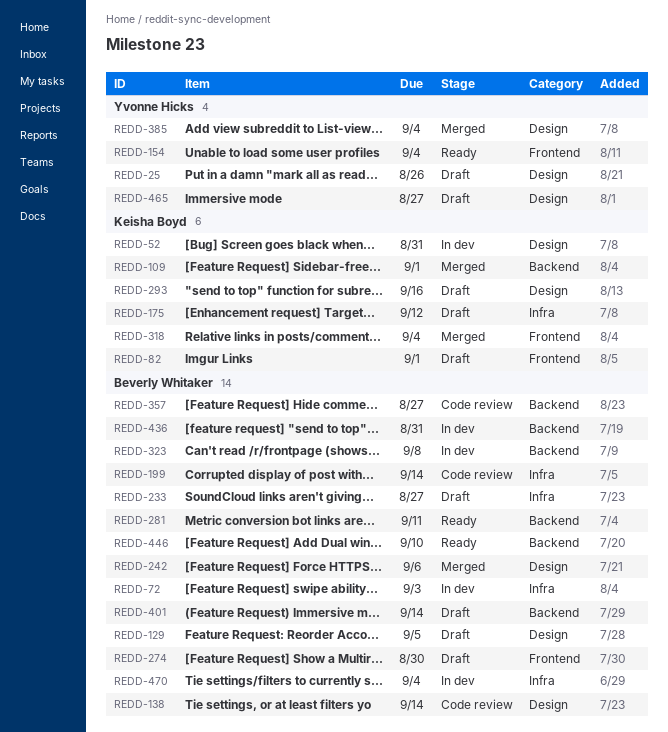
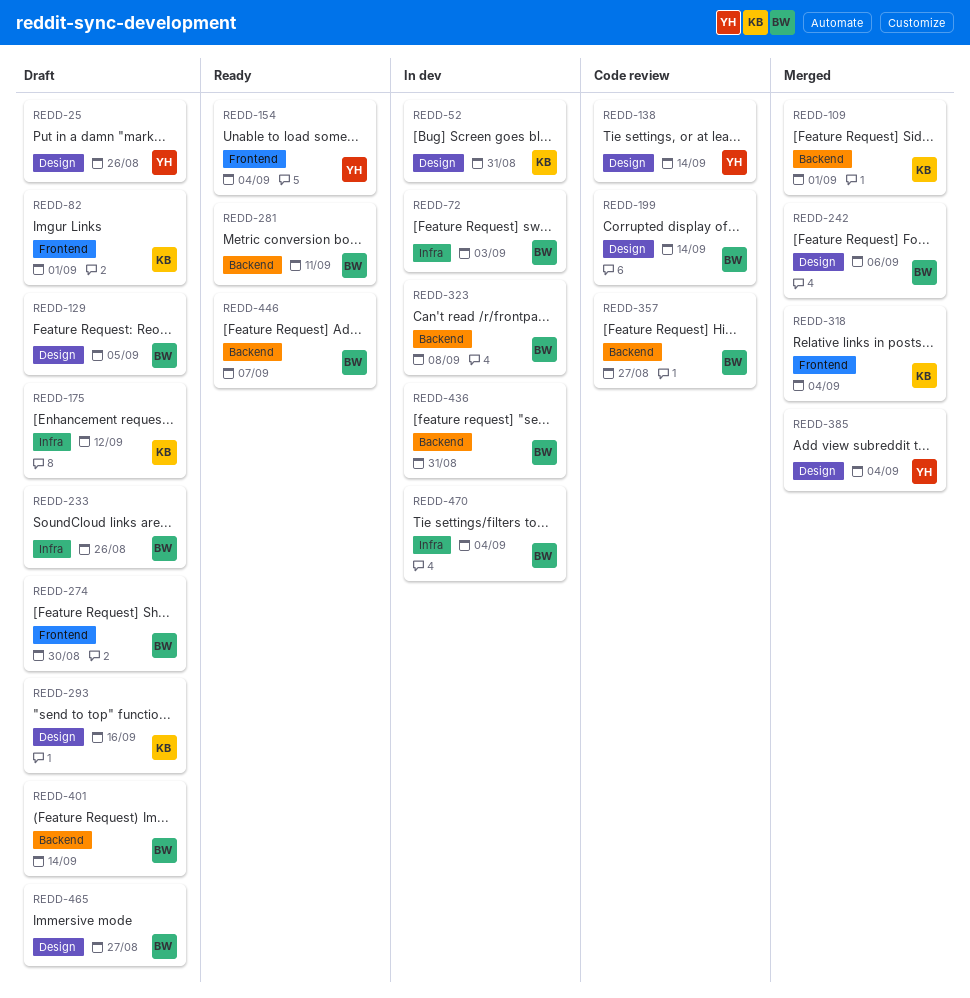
REDD-138, owner: Beverly Whitaker -> Yvonne Hicks
REDD-199, label: Infra -> Design
REDD-233, due: Aug 27 -> Aug 26
REDD-446, due: Sep 10 -> Sep 7
REDD-465, owner: Yvonne Hicks -> Beverly Whitaker

